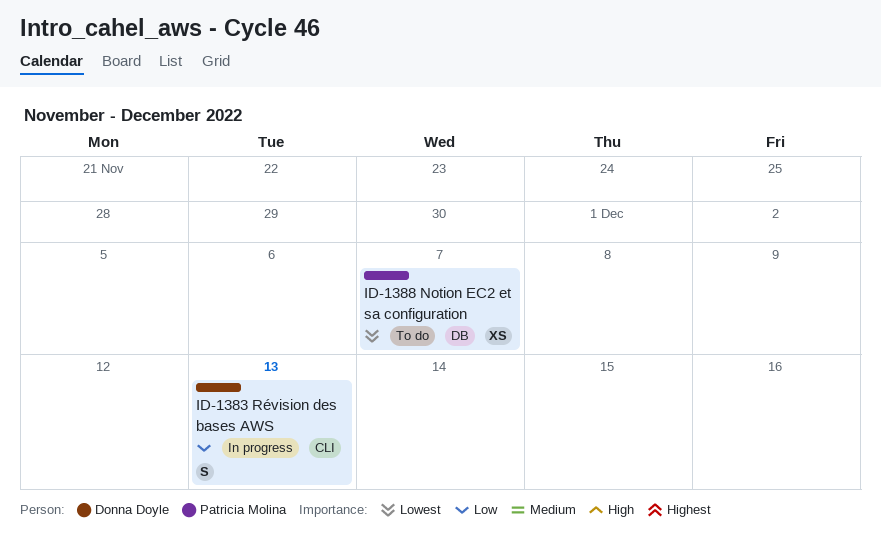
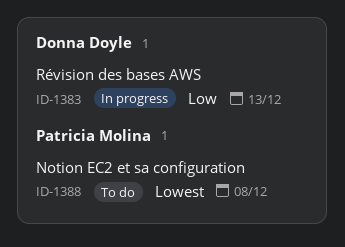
ID-1388, due: Dec 7 -> Dec 8

